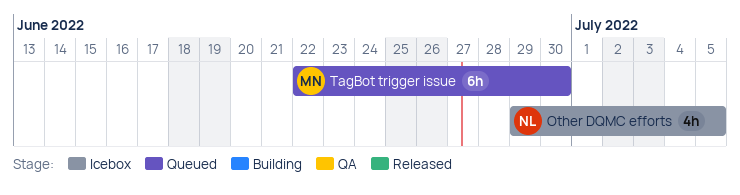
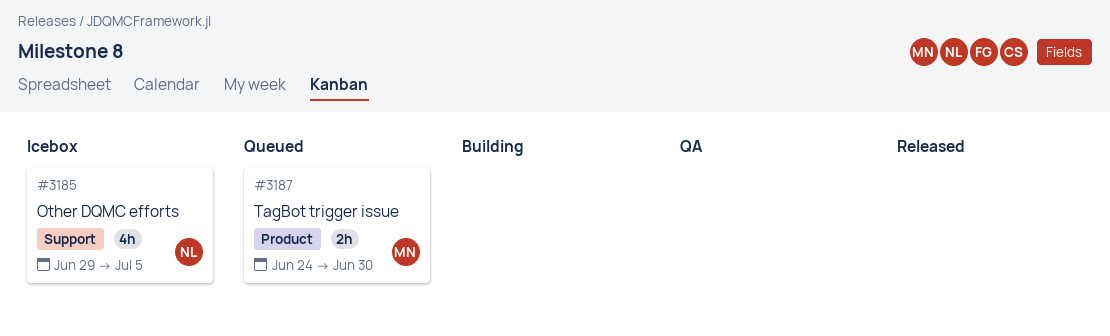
TagBot trigger issue, estimate: 6h -> 2h
TagBot trigger issue, start: Jun 22 -> Jun 24

